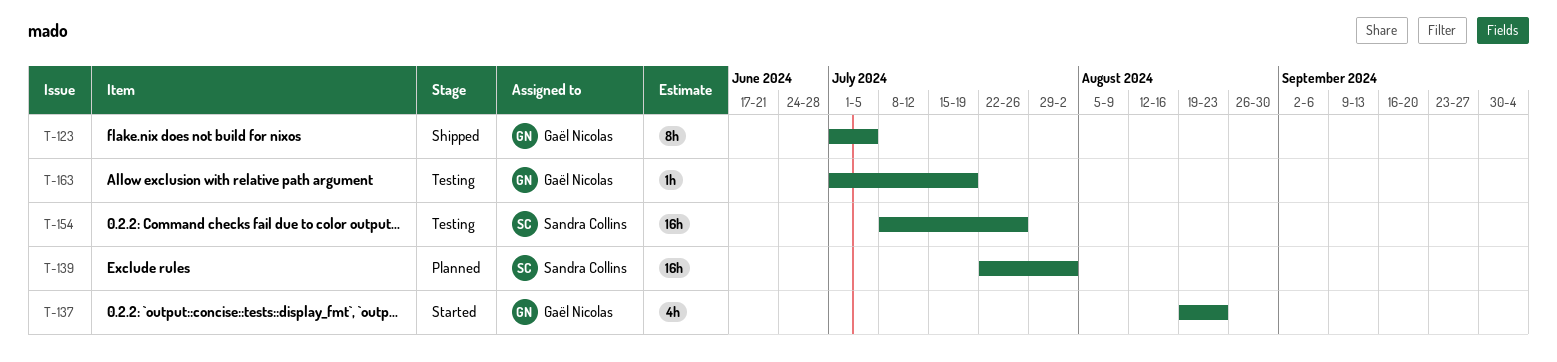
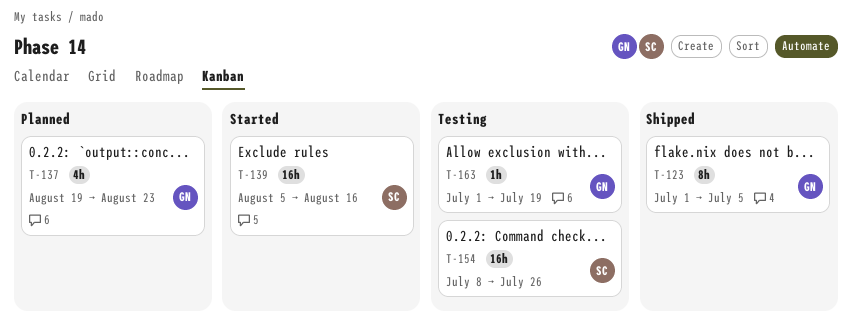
T-137, status: Started -> Planned
T-139, status: Planned -> Started
T-139, start: Jul 22 -> Aug 5
T-139, due: Aug 2 -> Aug 16

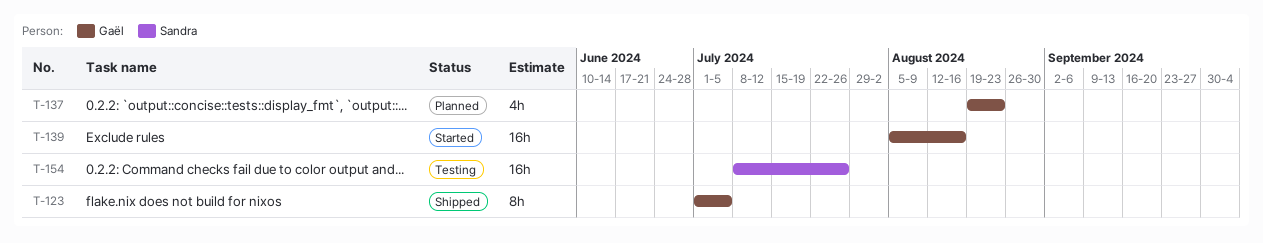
T-139, owner: Sandra -> Gaël
T-163: present -> none

